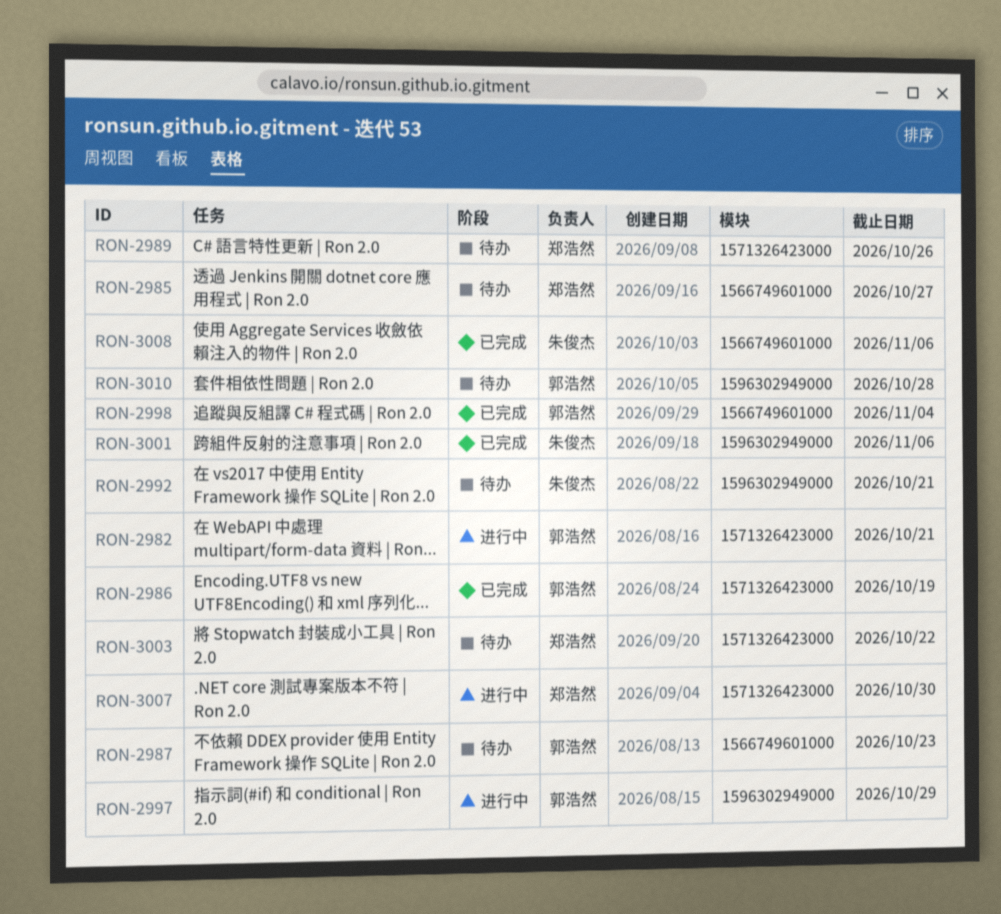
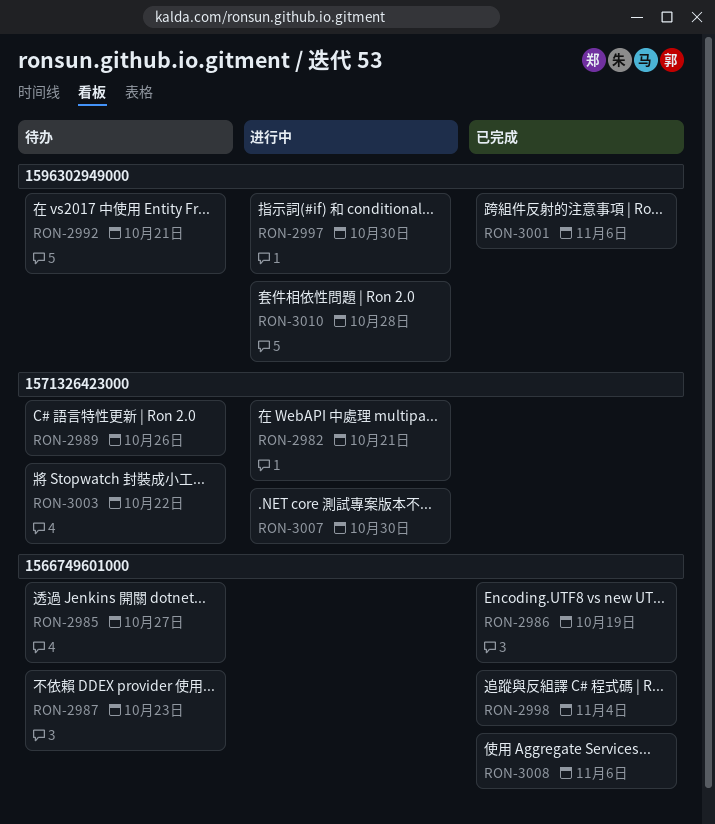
RON-2986, label: 1571326423000 -> 1566749601000
RON-2997, due: Oct 29 -> Oct 30
RON-3010, status: 待办 -> 进行中

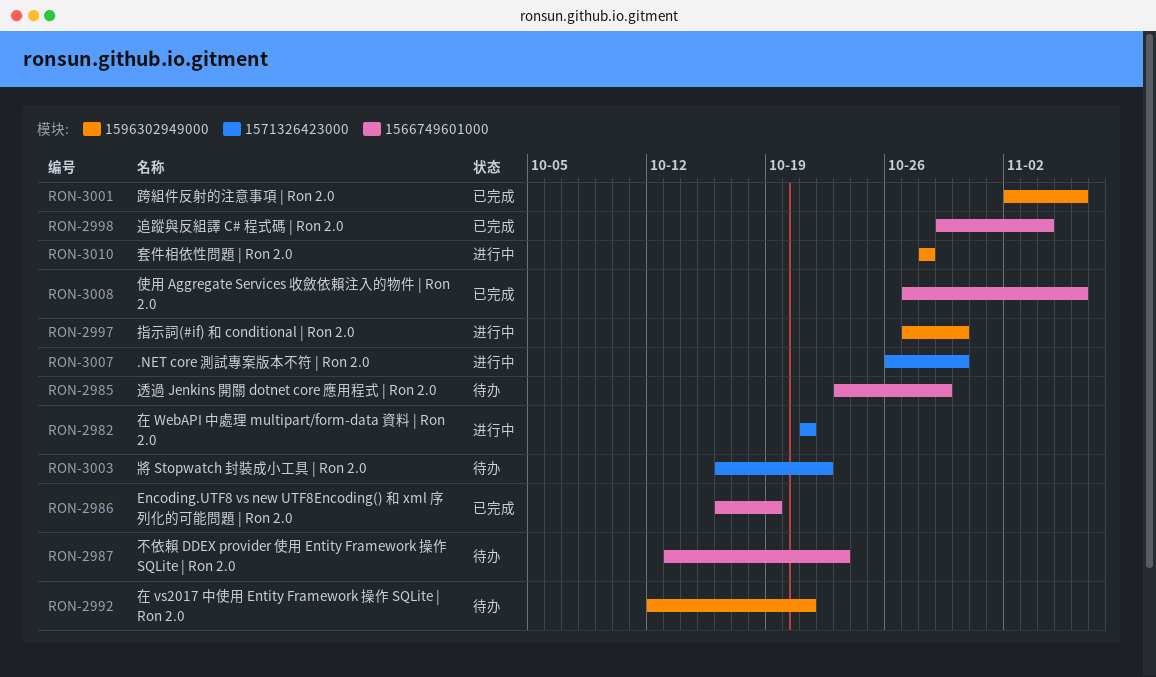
RON-2985, due: Oct 27 -> Oct 29
RON-2989: present -> none

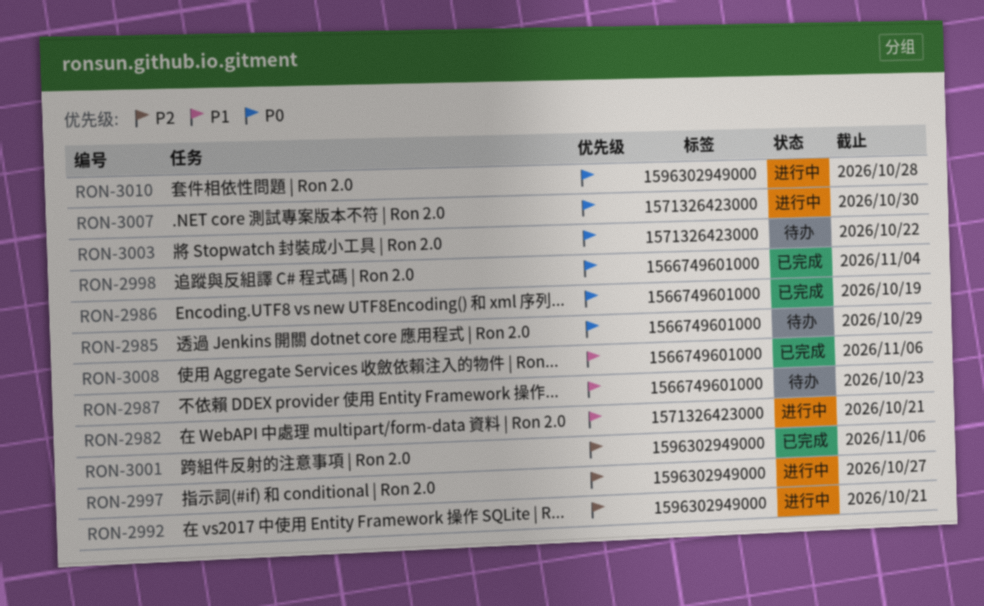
RON-2992, status: 待办 -> 进行中
RON-2997, due: Oct 30 -> Oct 27

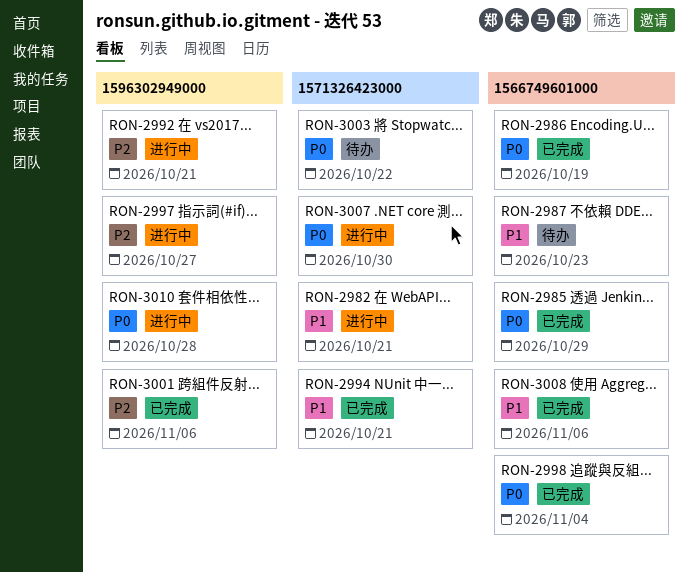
RON-2985, status: 待办 -> 已完成
RON-2994: none -> present

